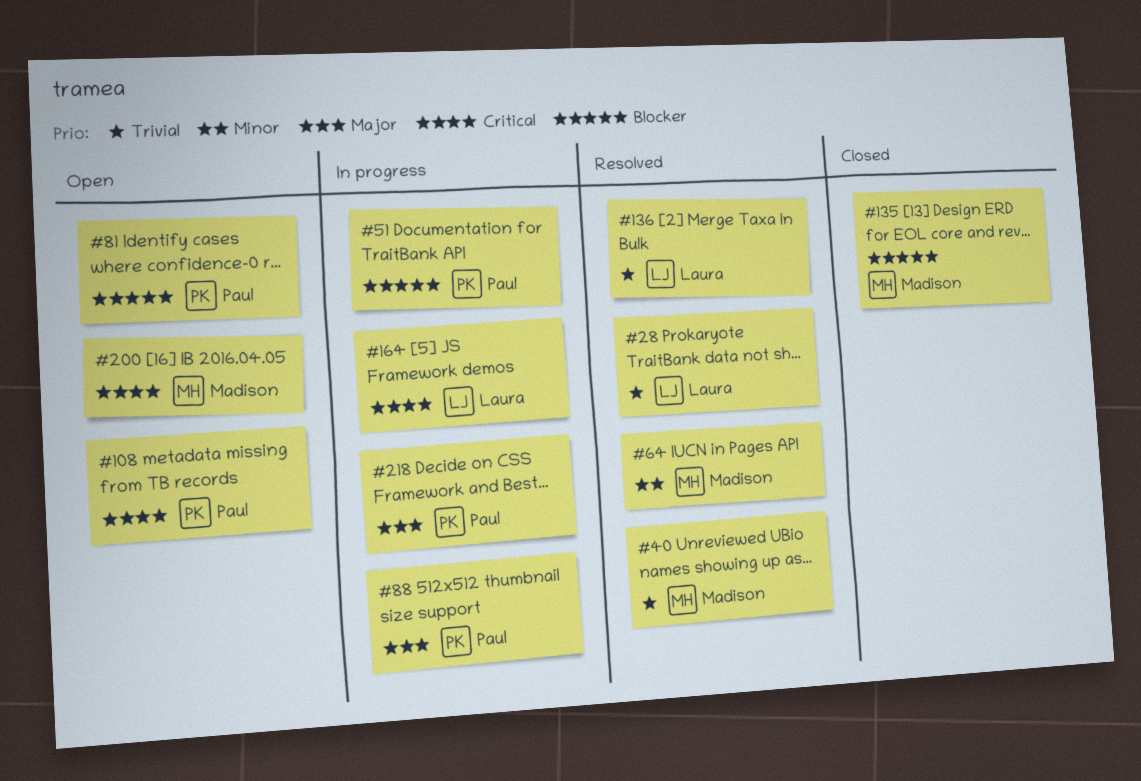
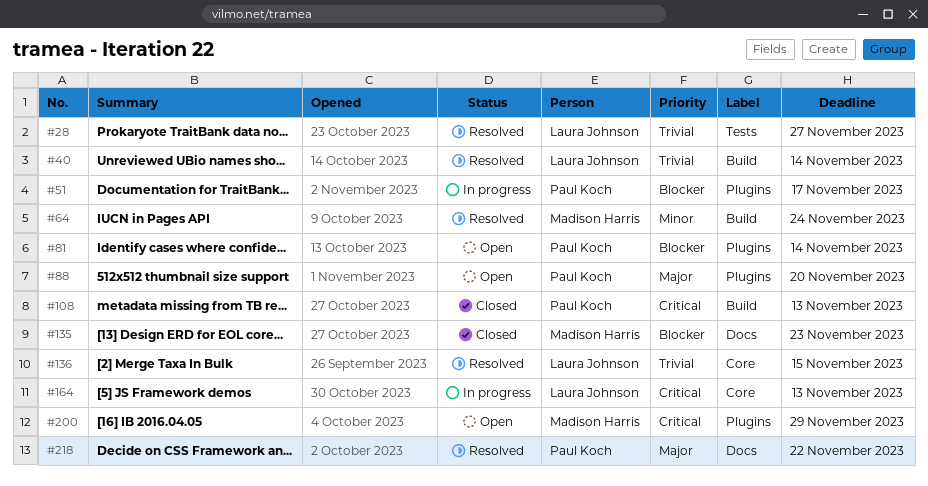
#40, owner: Madison Harris -> Laura Johnson
#88, status: In progress -> Open
#108, status: Open -> Closed
#218, status: In progress -> Resolved

